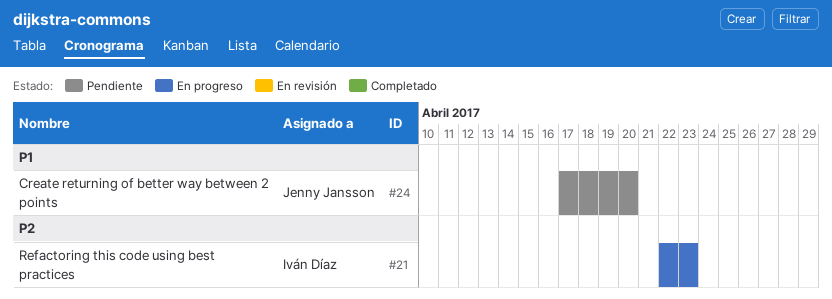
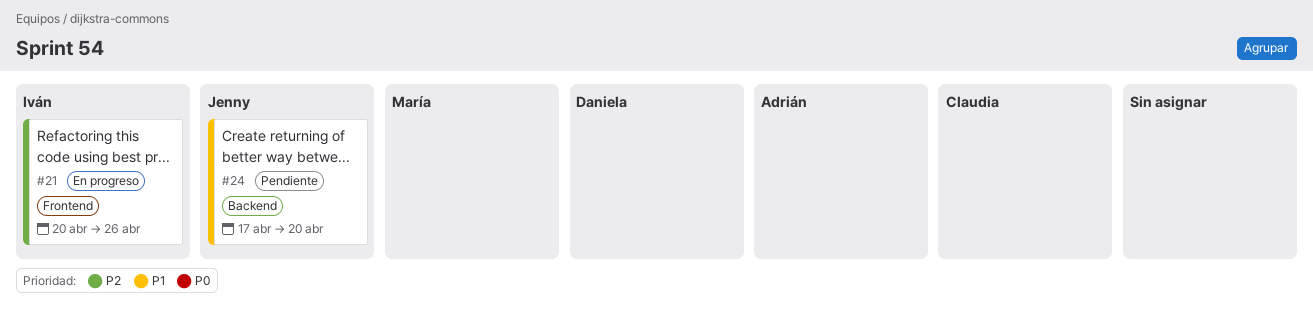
#21, start: Apr 22 -> Apr 20
#21, due: Apr 23 -> Apr 26

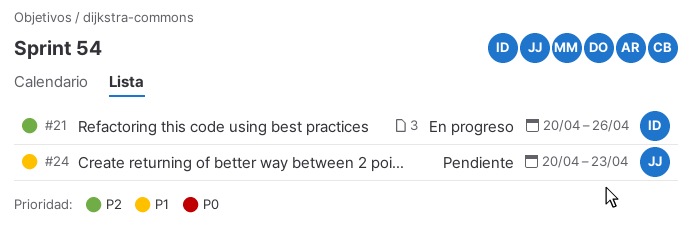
#24, start: Apr 17 -> Apr 20
#24, due: Apr 20 -> Apr 23

